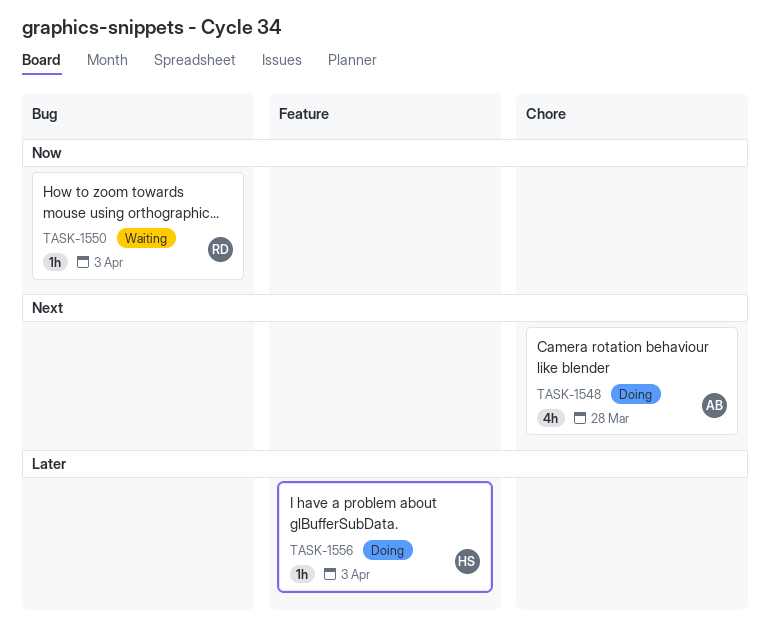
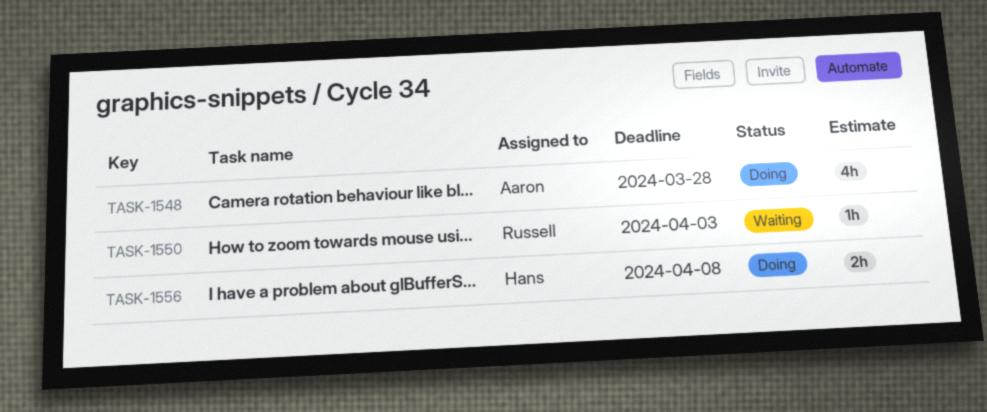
TASK-1556, estimate: 1h -> 2h
TASK-1556, due: Apr 3 -> Apr 8

